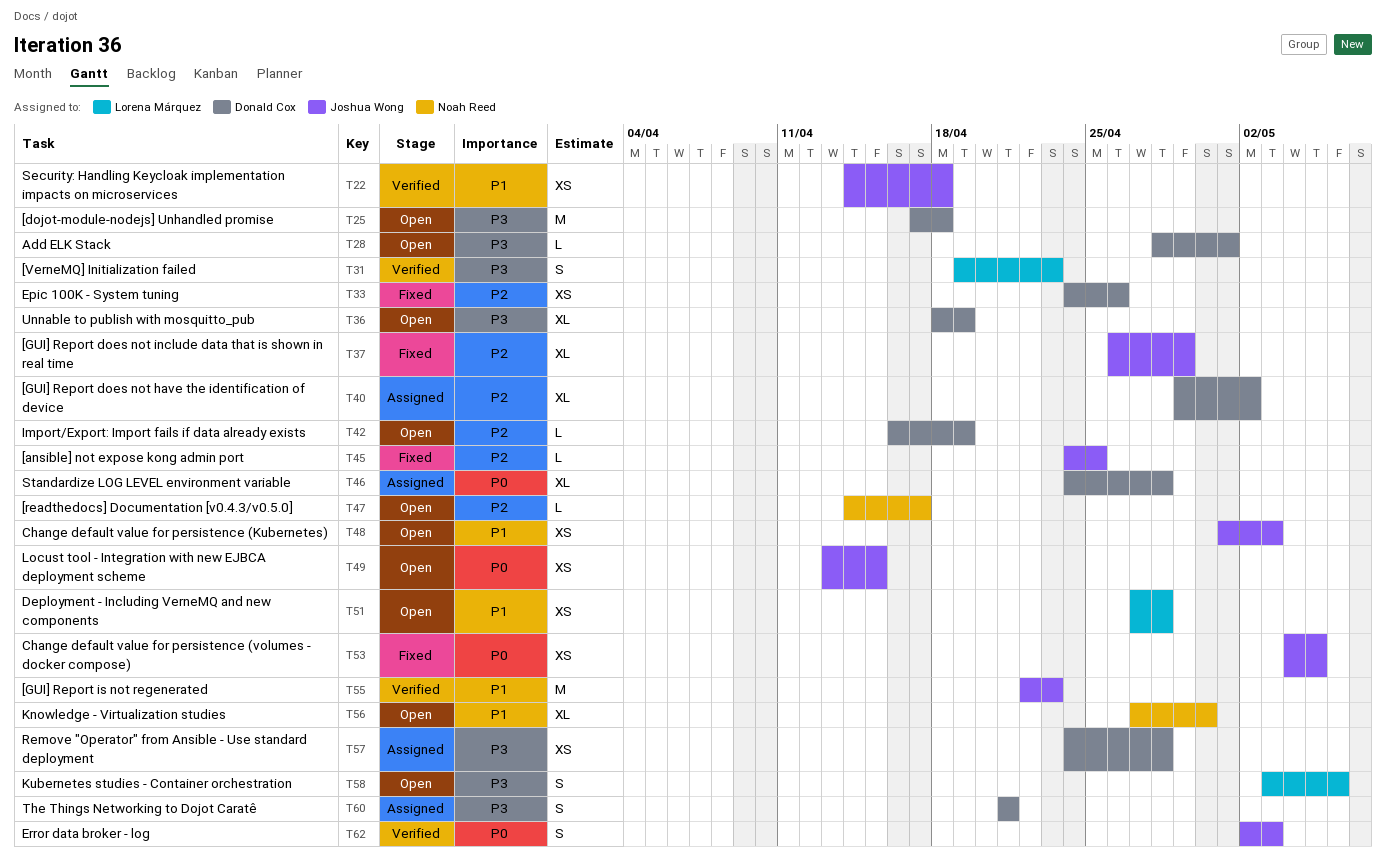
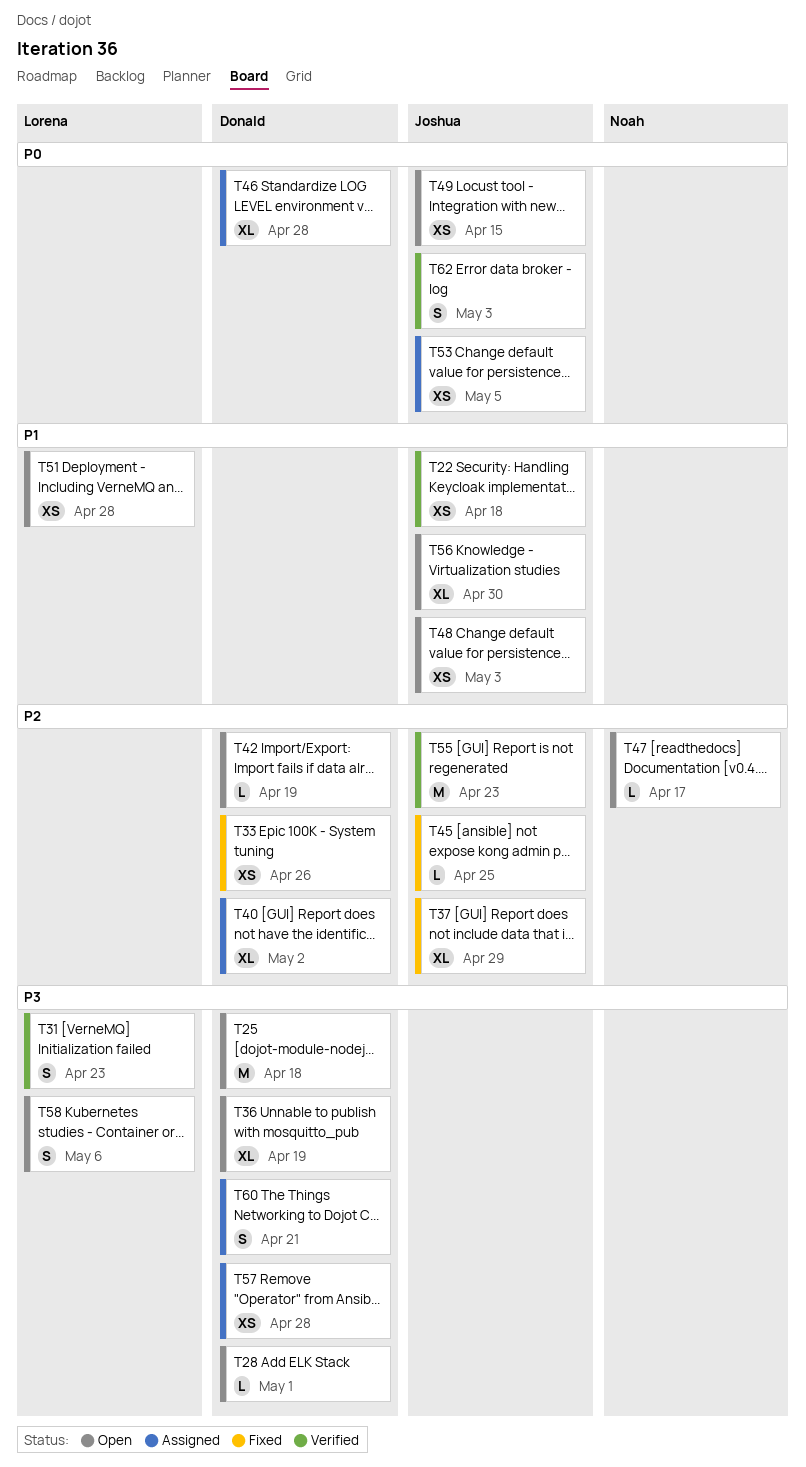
T53, status: Fixed -> Assigned
T55, priority: P1 -> P2
T56, owner: Noah Reed -> Joshua Wong

